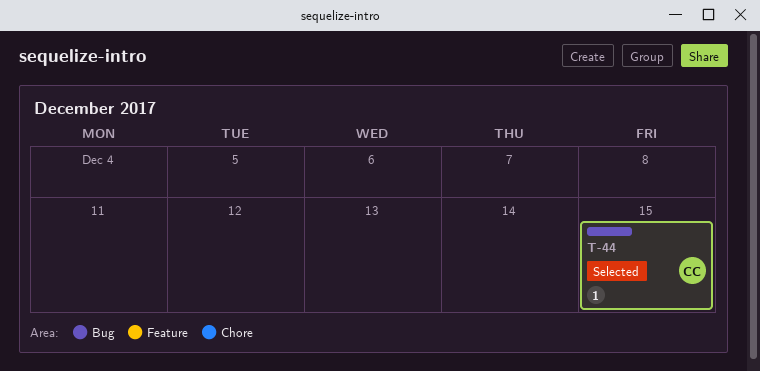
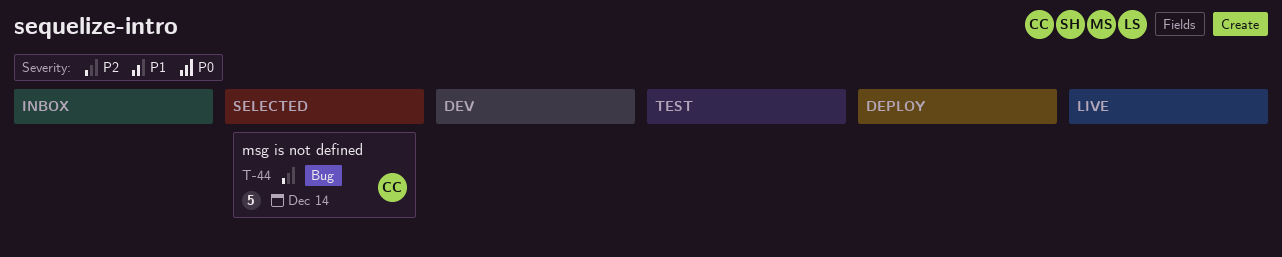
T-44, estimate: 1 -> 5
T-44, due: Dec 15 -> Dec 14

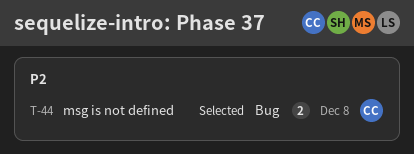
T-44, estimate: 5 -> 2
T-44, due: Dec 14 -> Dec 8

